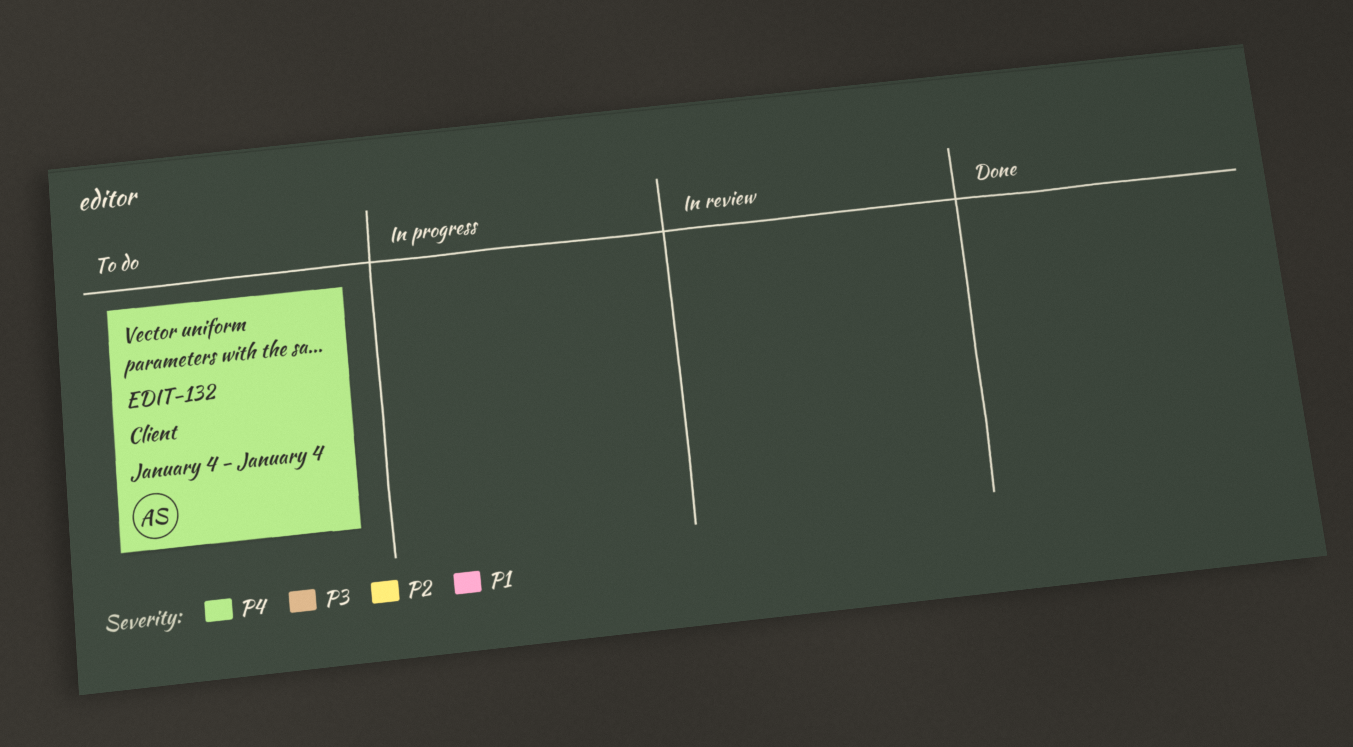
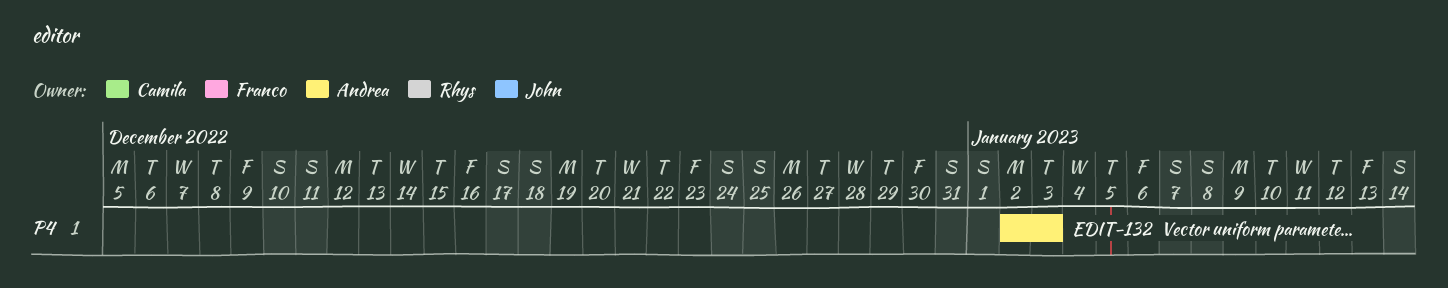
EDIT-132, start: Jan 4 -> Jan 2
EDIT-132, due: Jan 4 -> Jan 3

